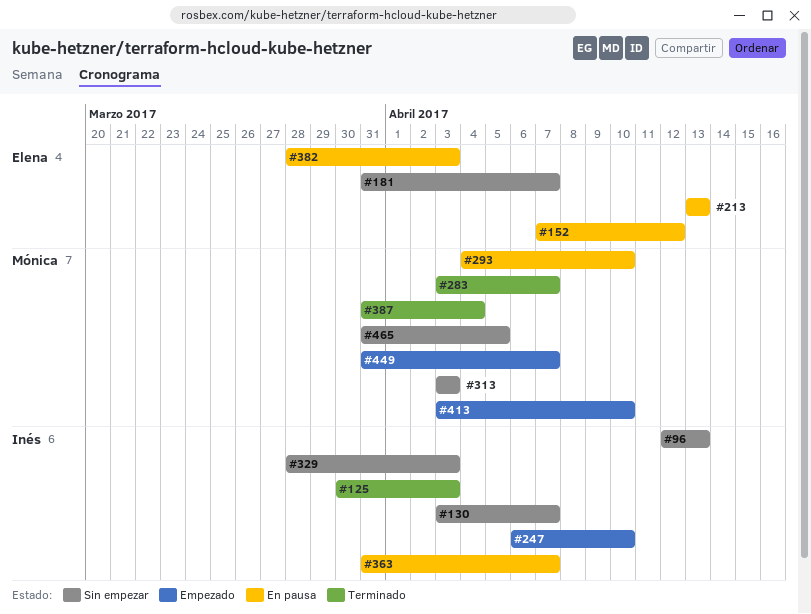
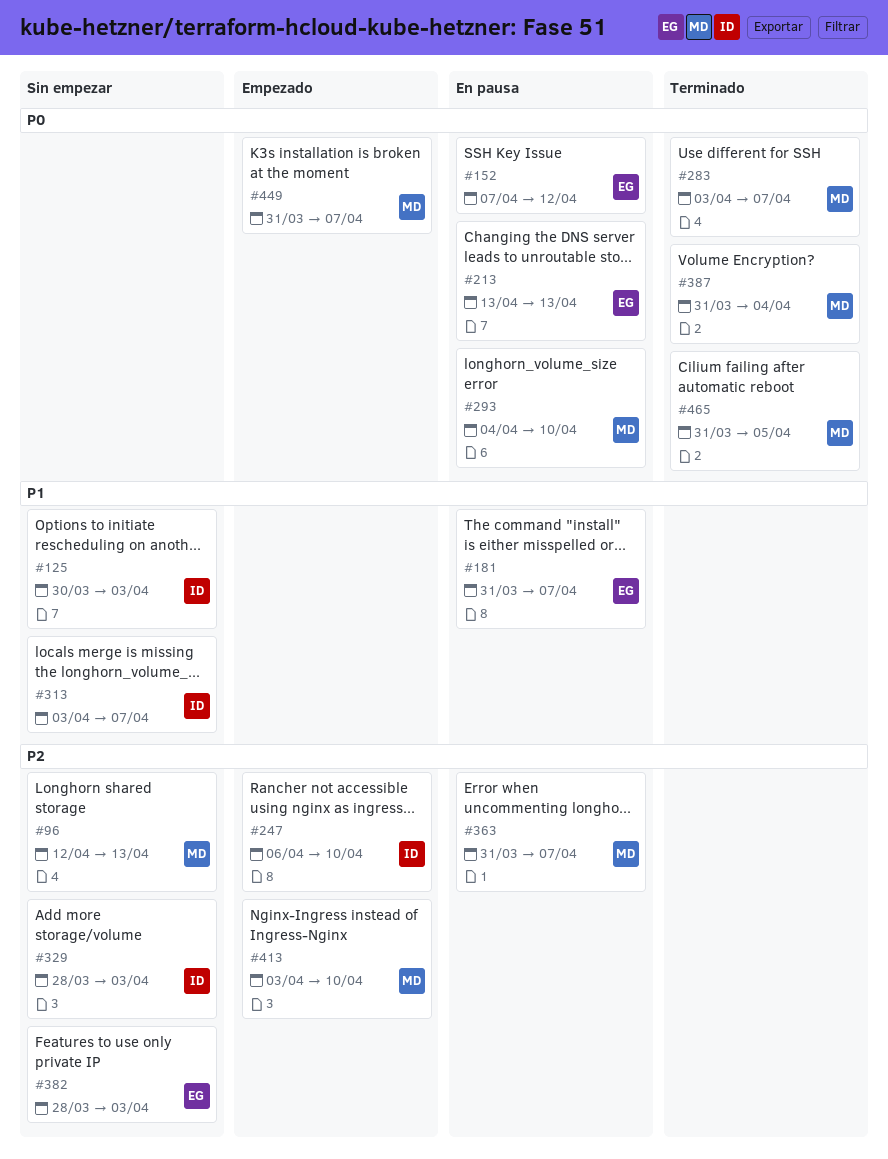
#96, owner: Inés -> Mónica
#125, status: Terminado -> Sin empezar
#130: present -> none
#181, status: Sin empezar -> En pausa
#313, owner: Mónica -> Inés
#313, due: Apr 3 -> Apr 7
#363, owner: Inés -> Mónica
#382, status: En pausa -> Sin empezar
#465, status: Sin empezar -> Terminado

